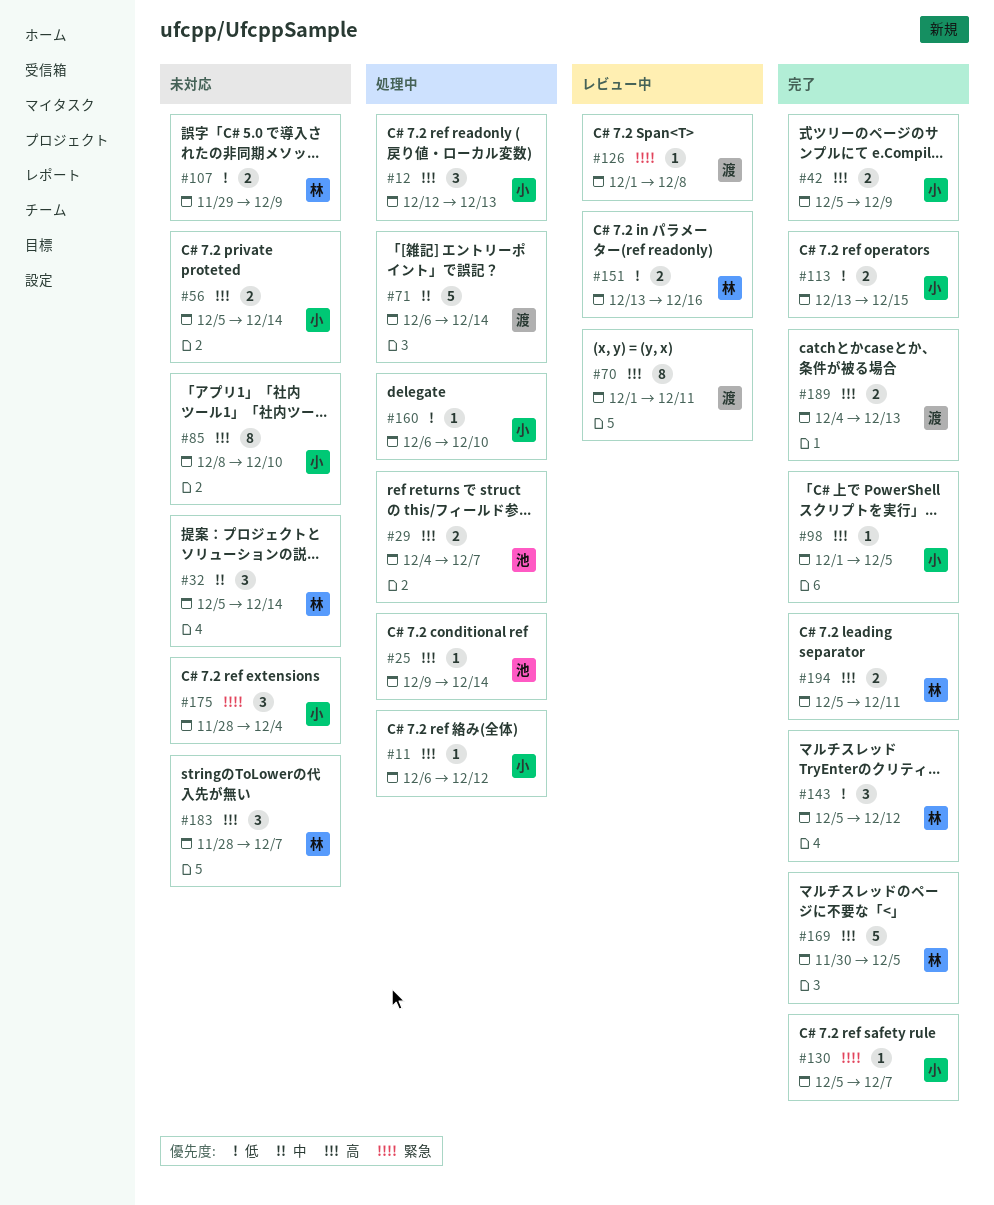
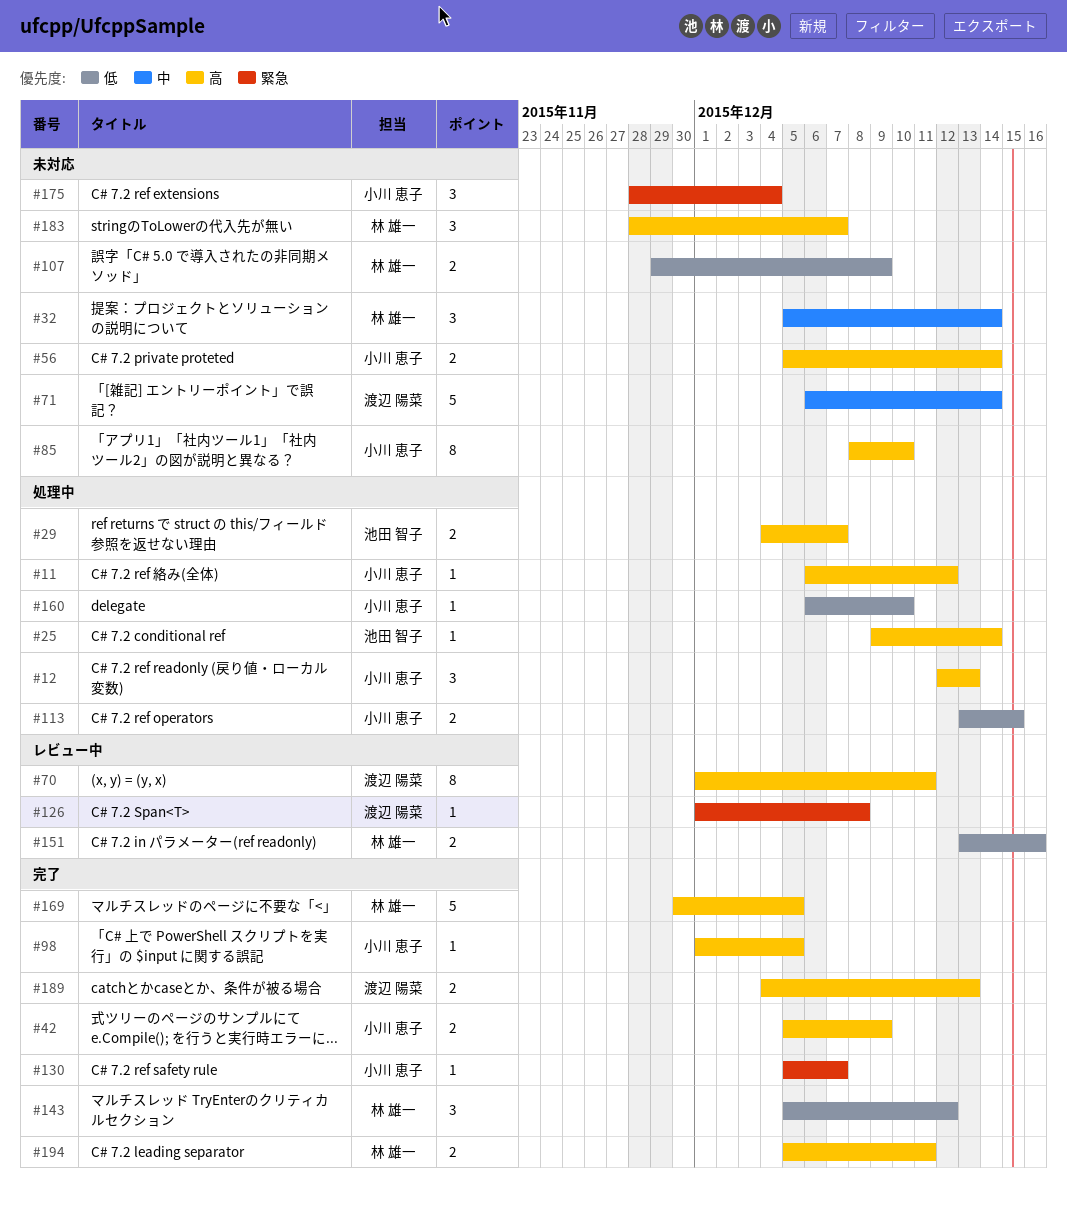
#71, status: 処理中 -> 未対応
#113, status: 完了 -> 処理中

